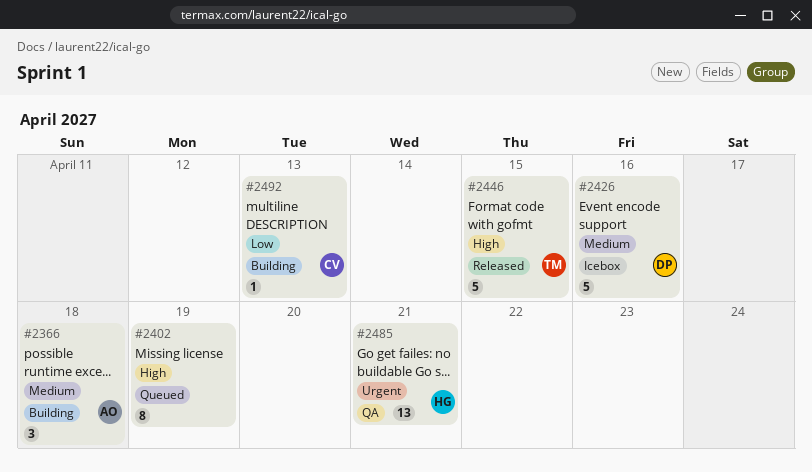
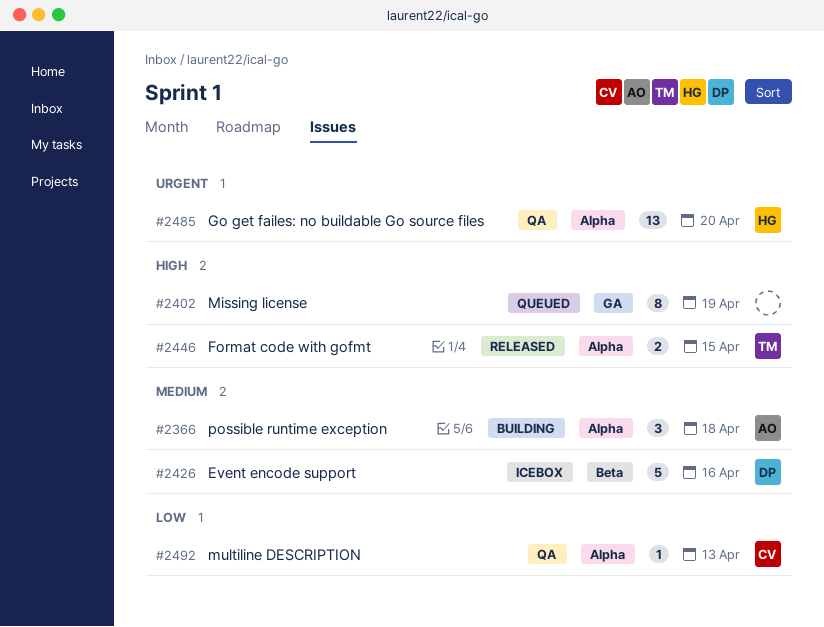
#2446, estimate: 5 -> 2
#2485, due: Apr 21 -> Apr 20
#2492, status: Building -> QA

